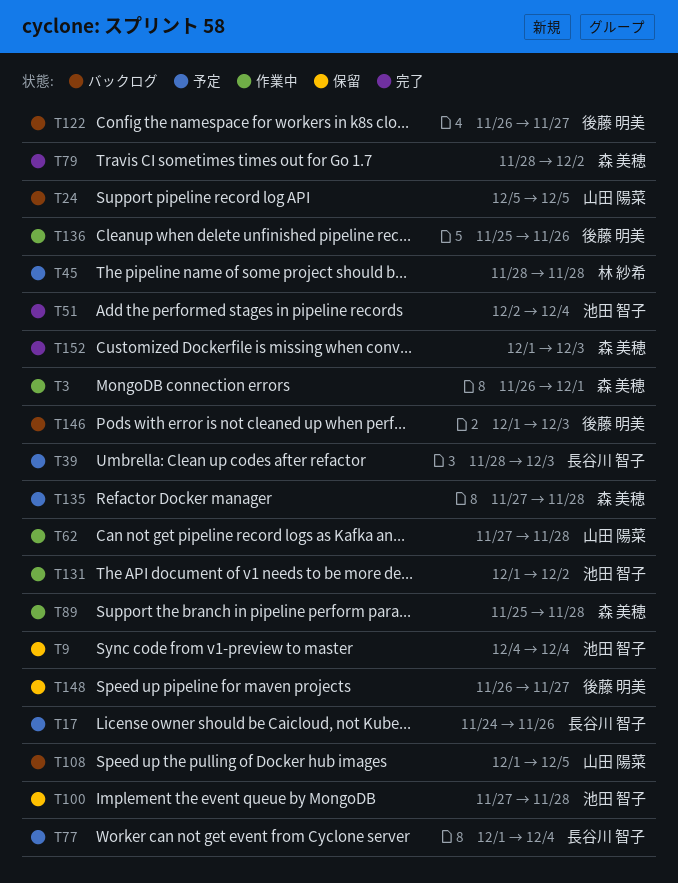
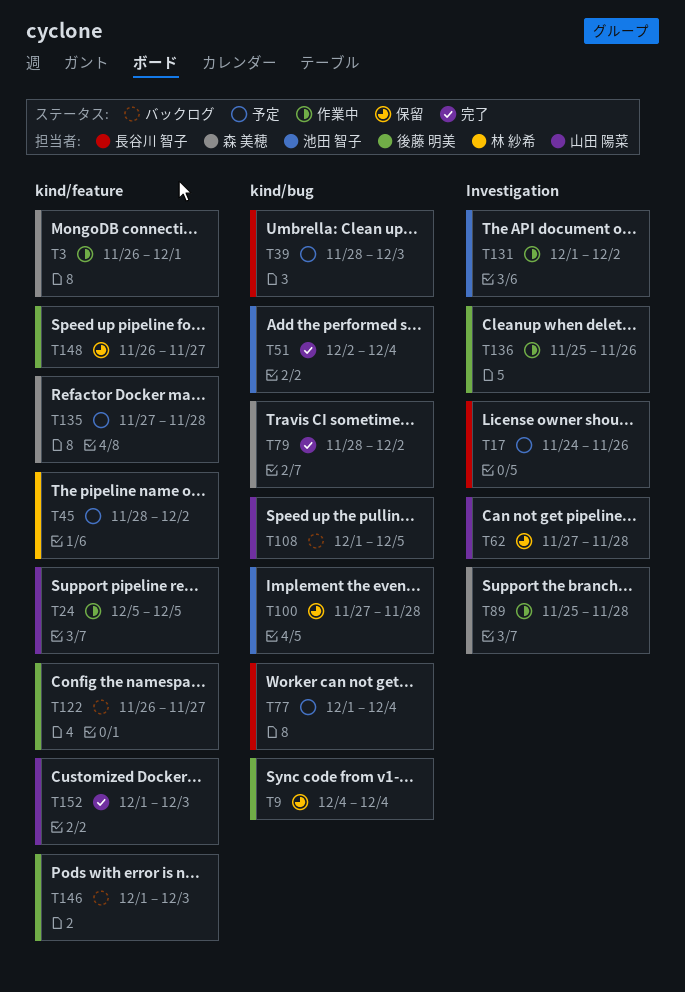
T9, owner: 池田 智子 -> 後藤 明美
T24, status: バックログ -> 作業中
T45, due: Nov 28 -> Dec 2
T62, status: 作業中 -> 保留
T152, owner: 森 美穂 -> 山田 陽菜

